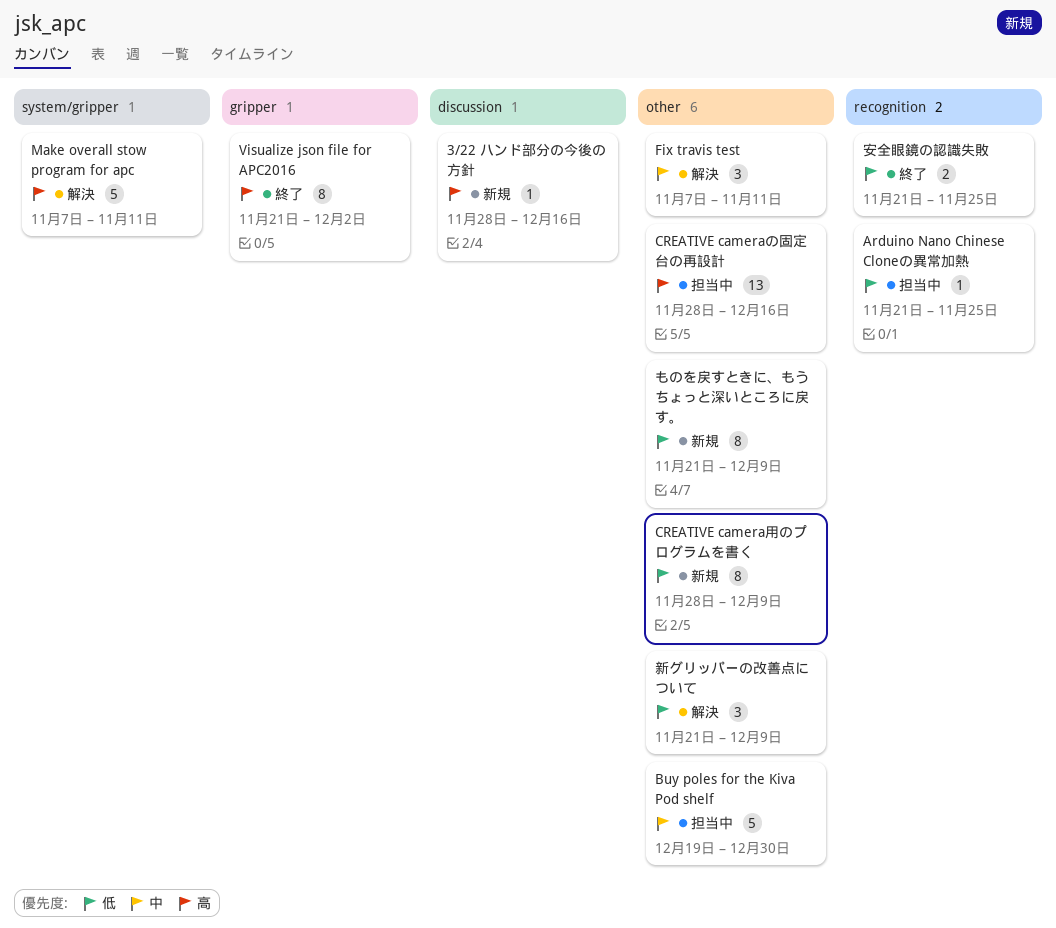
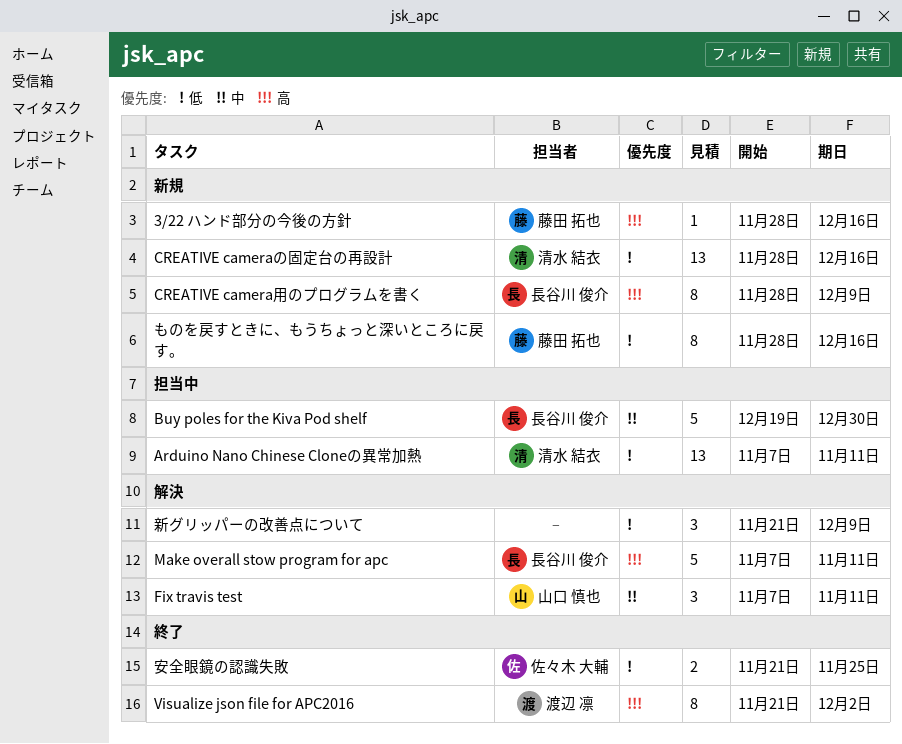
Arduino Nano Chinese Cloneの異常加熱, estimate: 1 -> 13
Arduino Nano Chinese Cloneの異常加熱, start: Nov 21 -> Nov 7
Arduino Nano Chinese Cloneの異常加熱, due: Nov 25 -> Nov 11
CREATIVE cameraの固定台の再設計, status: 担当中 -> 新規
CREATIVE cameraの固定台の再設計, priority: 高 -> 低
CREATIVE camera用のプログラムを書く, priority: 低 -> 高
ものを戻すときに、もうちょっと深いところに戻す。, start: Nov 21 -> Nov 28
ものを戻すときに、もうちょっと深いところに戻す。, due: Dec 9 -> Dec 16

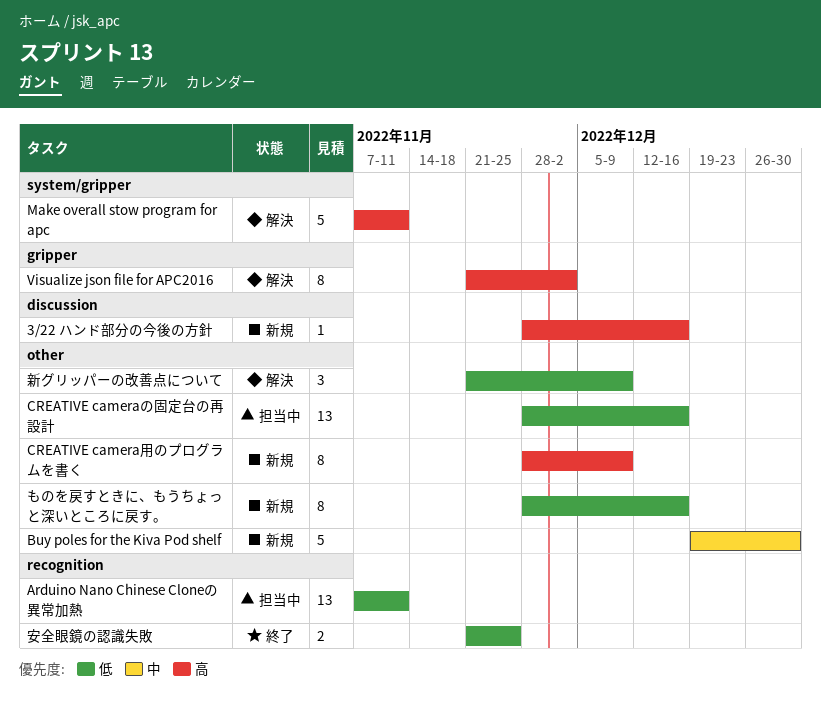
Buy poles for the Kiva Pod shelf, status: 担当中 -> 新規
CREATIVE cameraの固定台の再設計, status: 新規 -> 担当中
Fix travis test: present -> none
Visualize json file for APC2016, status: 終了 -> 解決

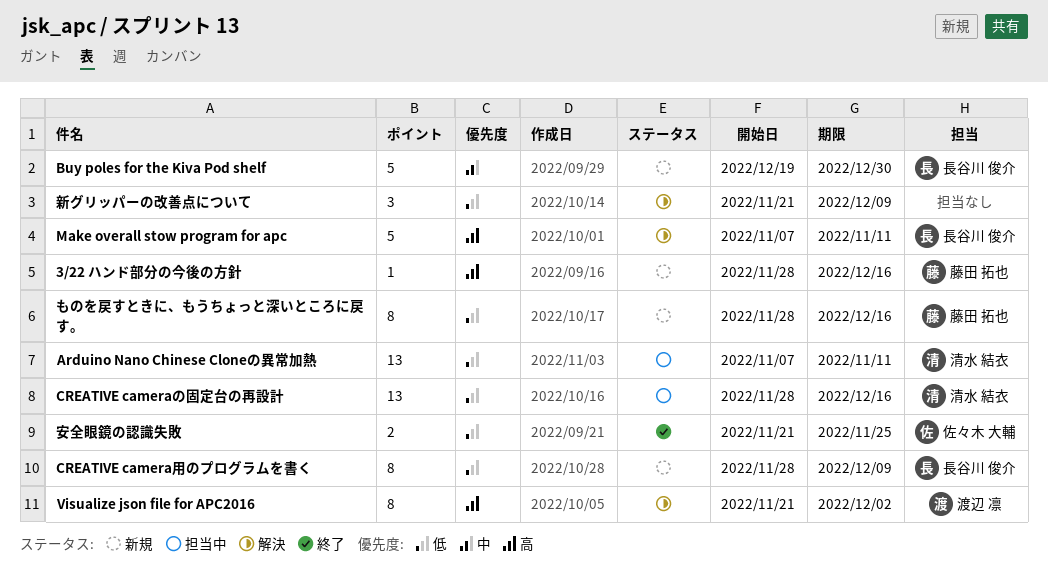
CREATIVE camera用のプログラムを書く, priority: 高 -> 低

